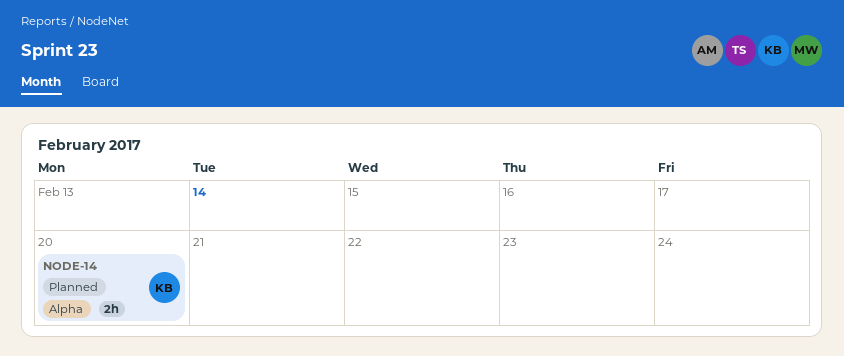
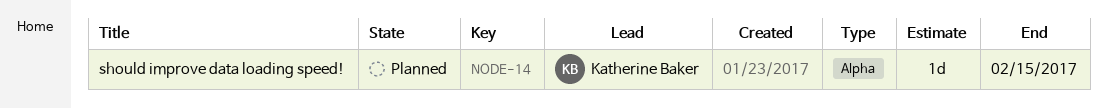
NODE-14, estimate: 2h -> 1d
NODE-14, due: Feb 20 -> Feb 15

